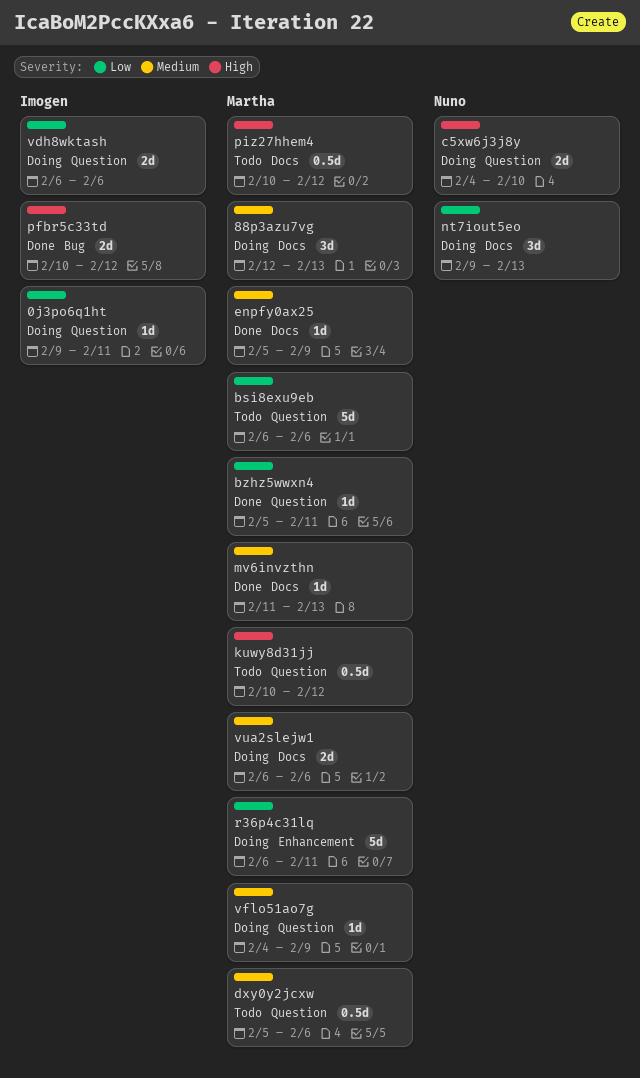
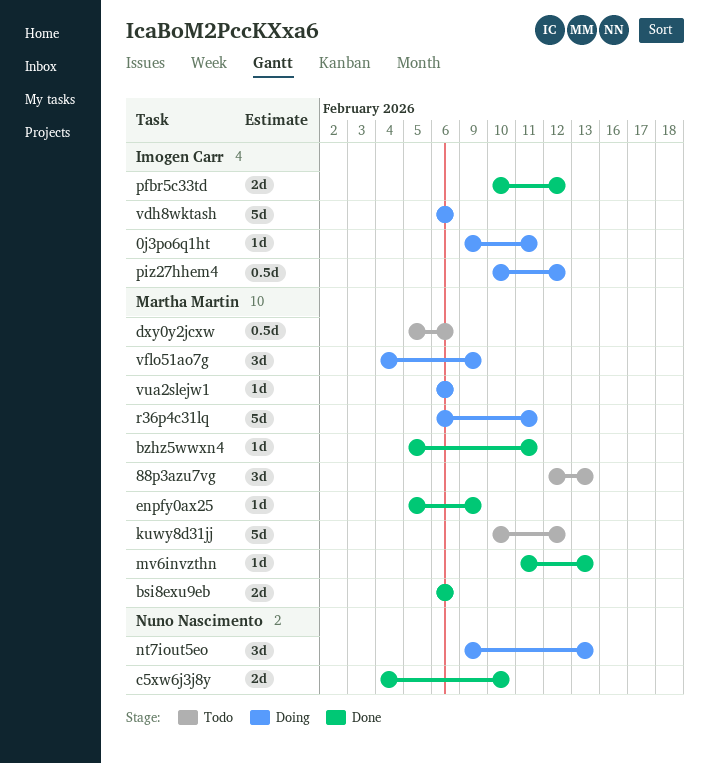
88p3azu7vg, status: Doing -> Todo
bsi8exu9eb, status: Todo -> Done
bsi8exu9eb, estimate: 5d -> 2d
c5xw6j3j8y, status: Doing -> Done
kuwy8d31jj, estimate: 0.5d -> 5d
piz27hhem4, status: Todo -> Doing
piz27hhem4, owner: Martha Martin -> Imogen Carr
vdh8wktash, estimate: 2d -> 5d
vflo51ao7g, estimate: 1d -> 3d
vua2slejw1, estimate: 2d -> 1d

